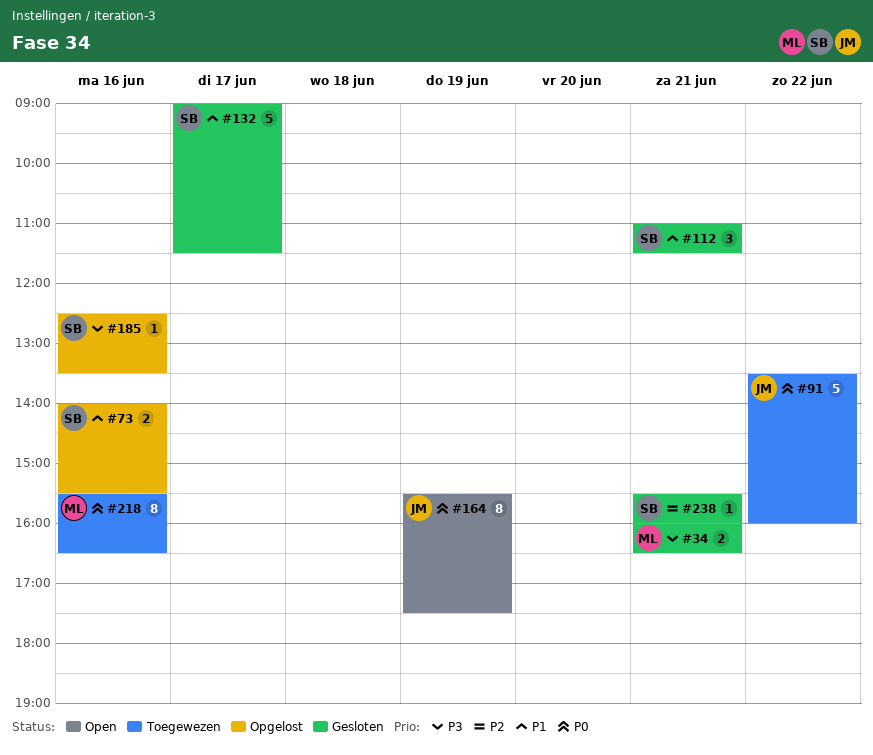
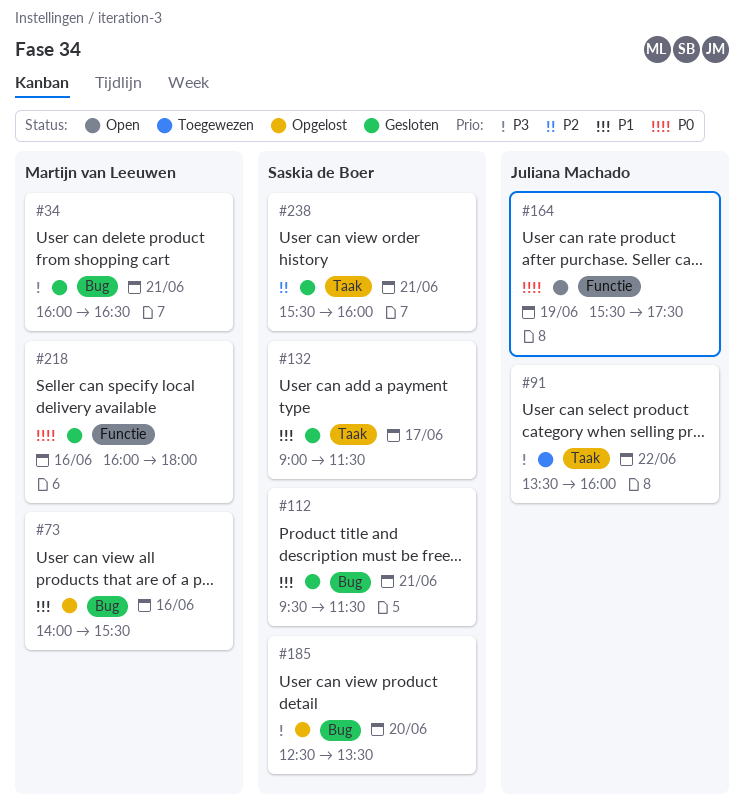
#73, owner: Saskia de Boer -> Martijn van Leeuwen
#91, priority: P0 -> P3
#112, begins: 11:00 -> 09:30
#185, day: Jun 16 -> Jun 20
#218, status: Toegewezen -> Gesloten
#218, begins: 15:30 -> 16:00
#218, ends: 16:30 -> 18:00

